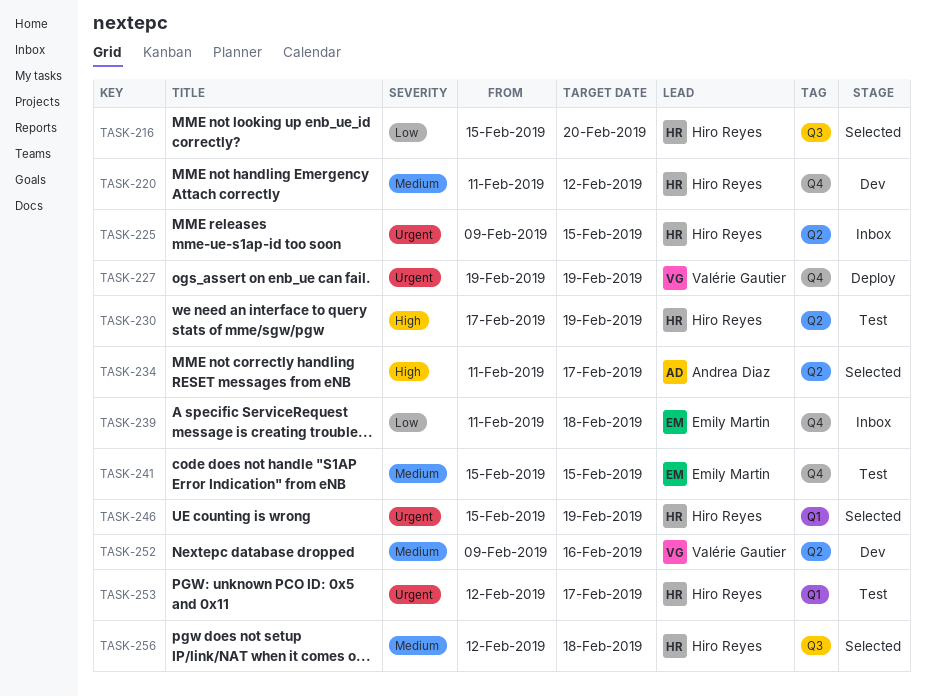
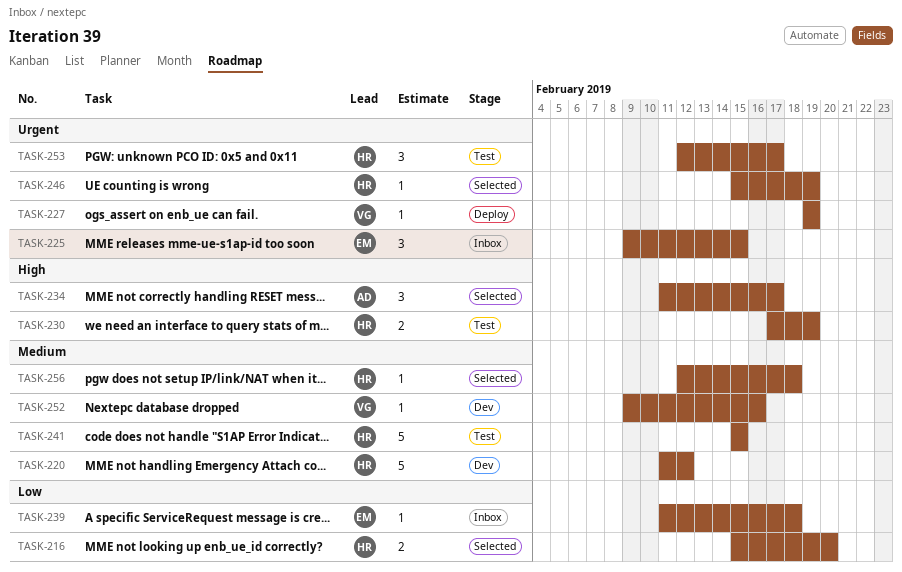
TASK-225, owner: Hiro Reyes -> Emily Martin
TASK-241, owner: Emily Martin -> Hiro Reyes

